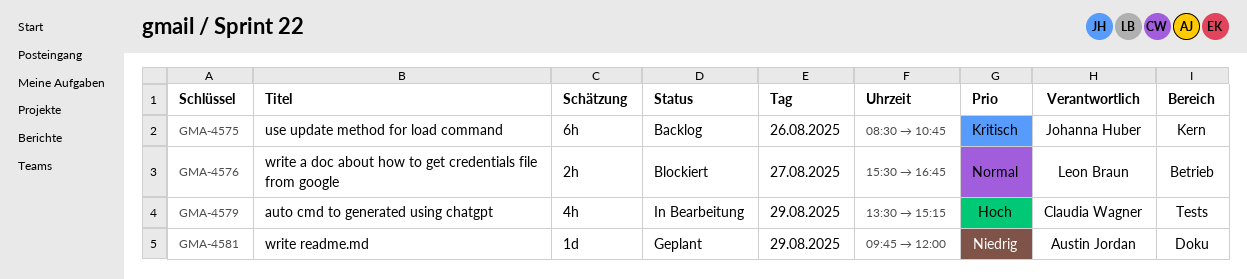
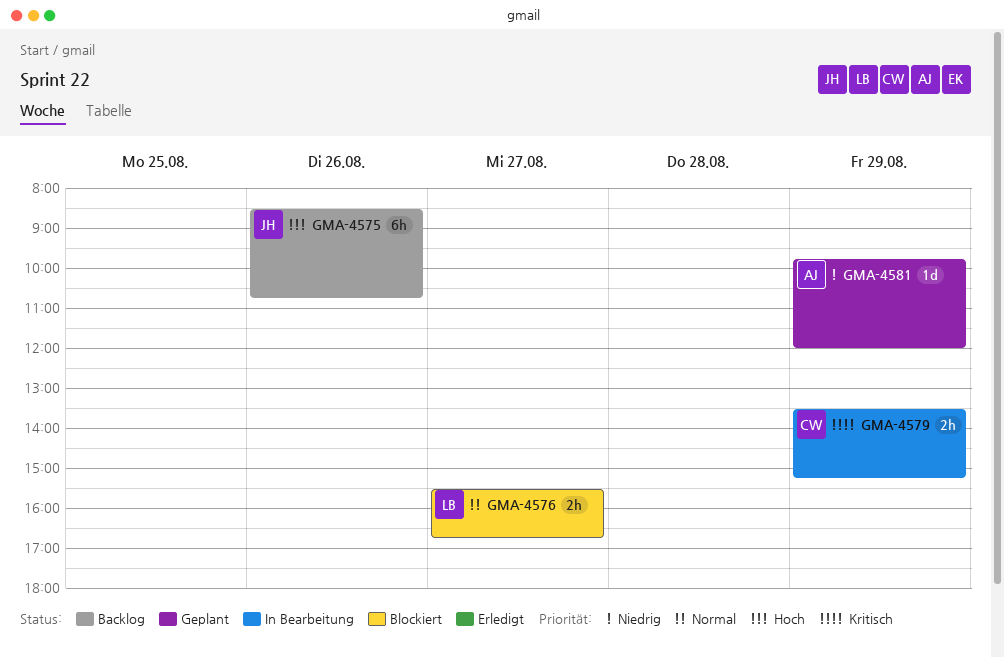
GMA-4575, priority: Kritisch -> Hoch
GMA-4579, priority: Hoch -> Kritisch
GMA-4579, estimate: 4h -> 2h

